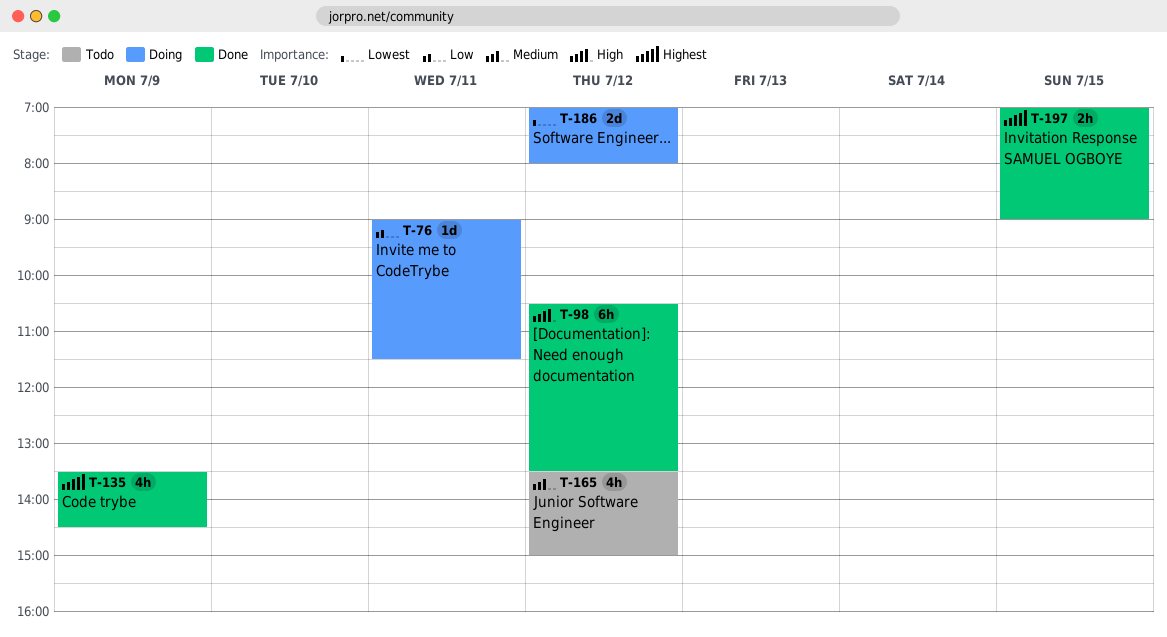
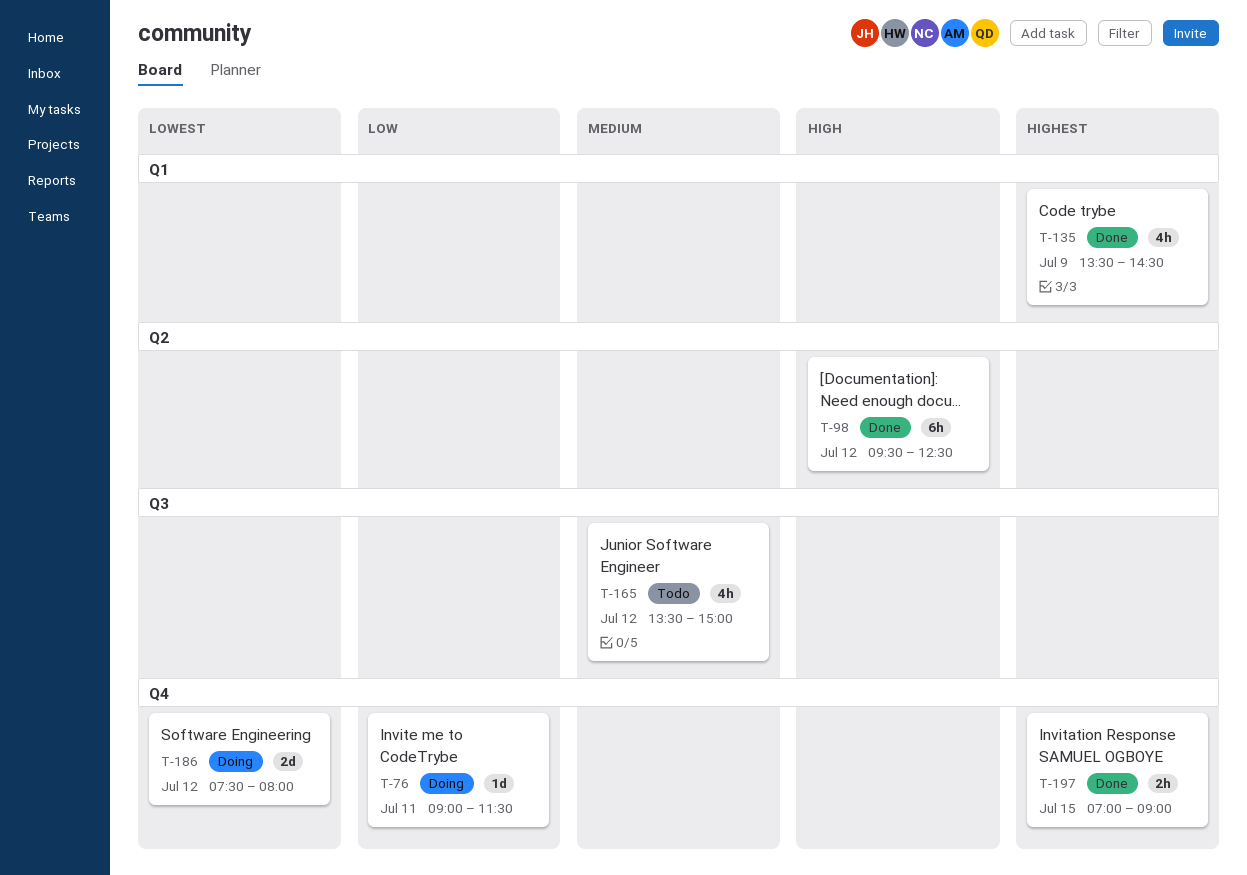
T-98, begins: 10:30 -> 09:30
T-98, ends: 13:30 -> 12:30
T-186, begins: 07:00 -> 07:30

